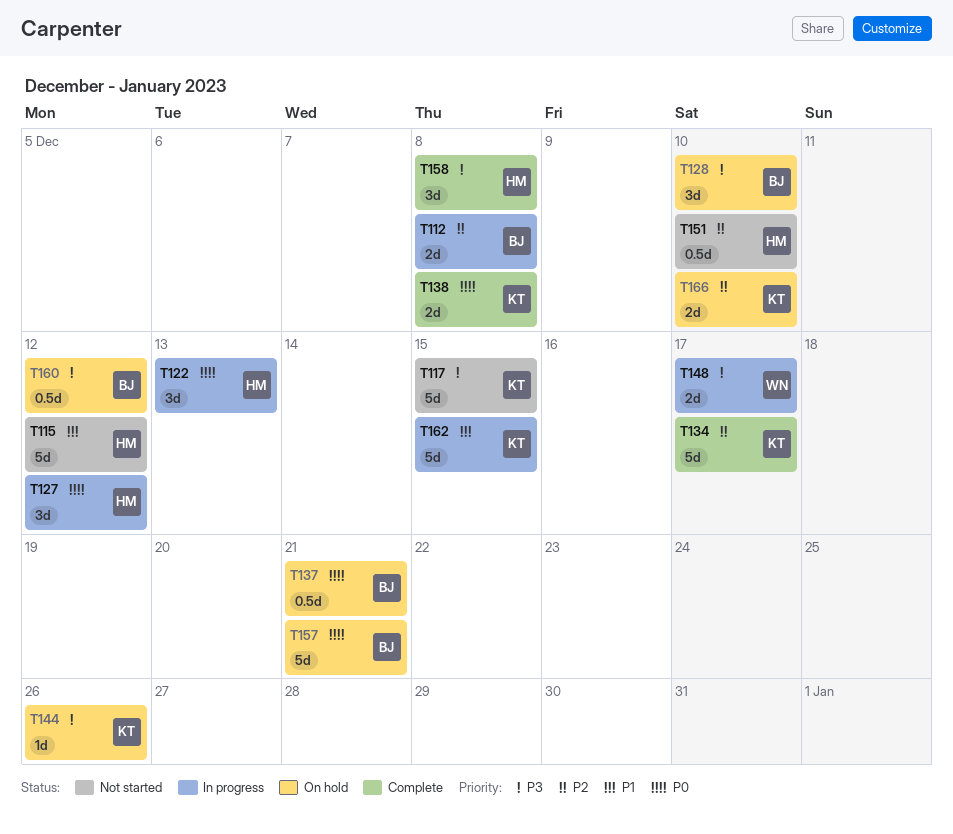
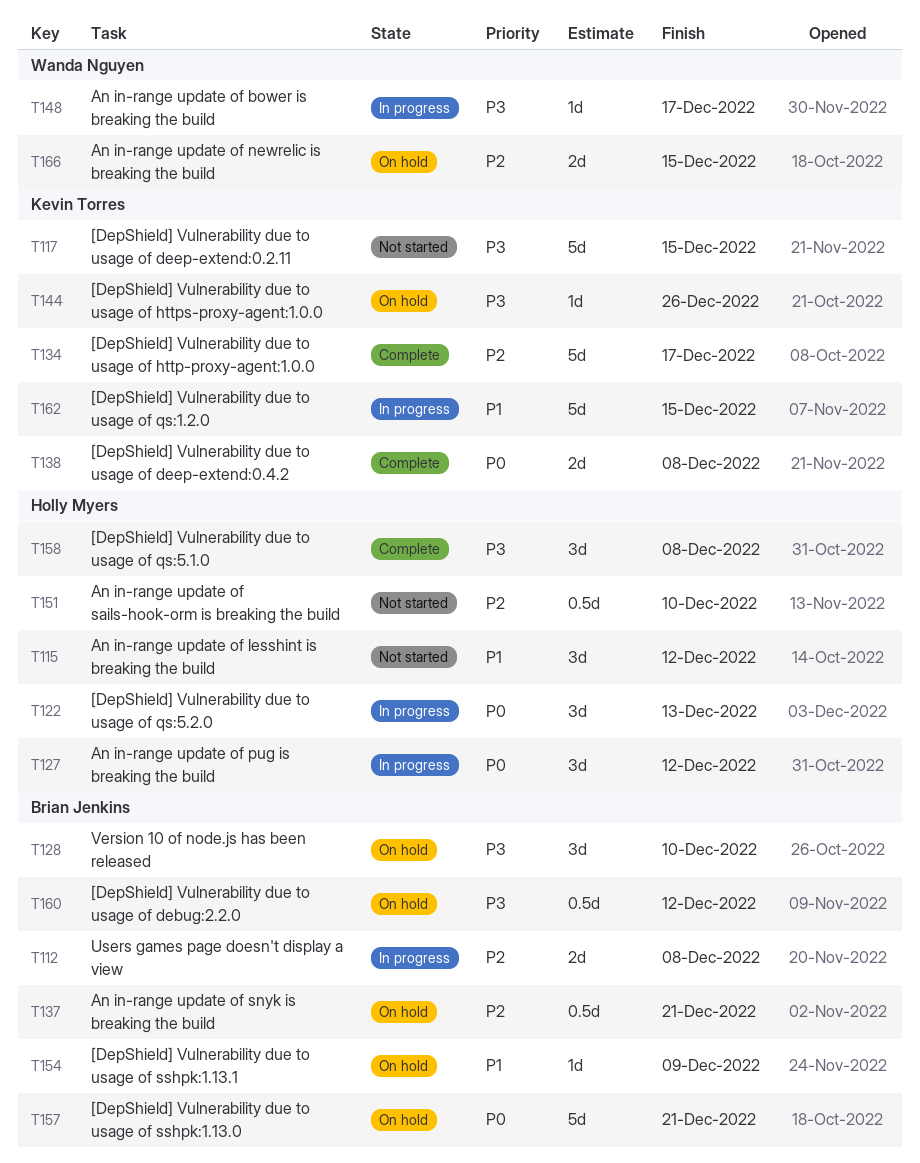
T115, estimate: 5d -> 3d
T137, priority: P0 -> P2
T148, estimate: 2d -> 1d
T154: none -> present
T166, owner: Kevin Torres -> Wanda Nguyen
T166, due: Dec 10 -> Dec 15

